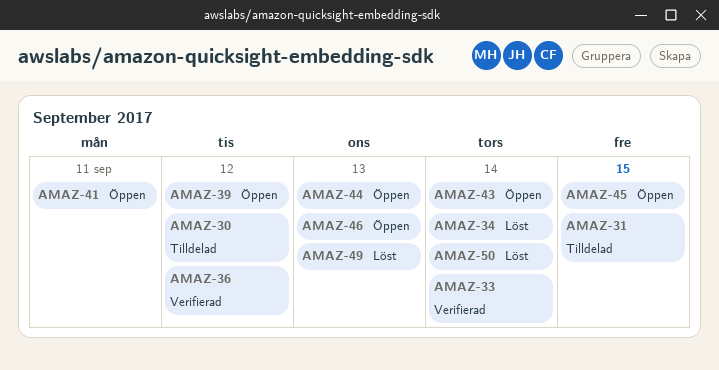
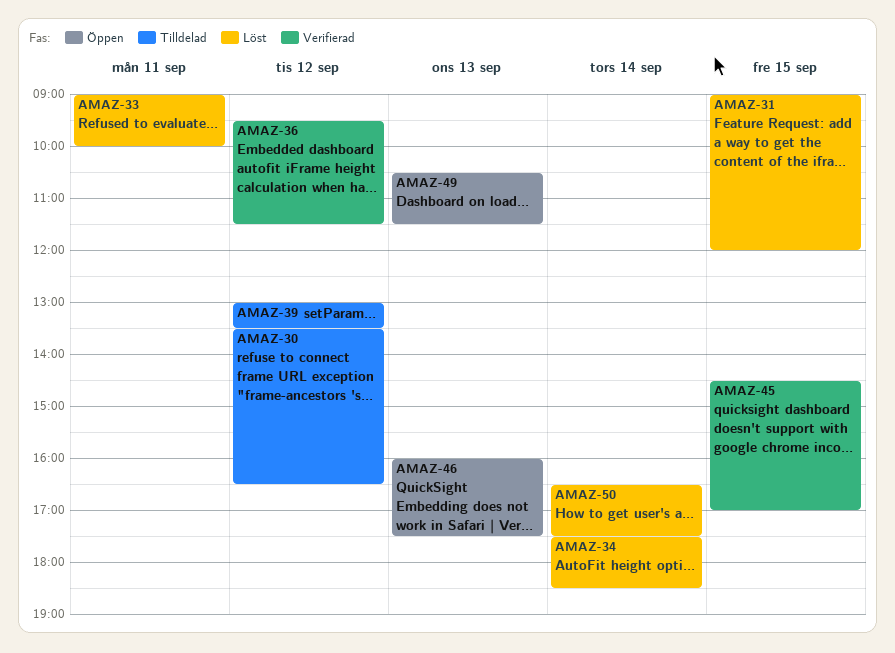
AMAZ-31, status: Tilldelad -> Löst
AMAZ-33, status: Verifierad -> Löst
AMAZ-33, day: Sep 14 -> Sep 11
AMAZ-39, status: Öppen -> Tilldelad
AMAZ-41: present -> none
AMAZ-43: present -> none
AMAZ-44: present -> none
AMAZ-45, status: Öppen -> Verifierad
AMAZ-49, status: Löst -> Öppen

